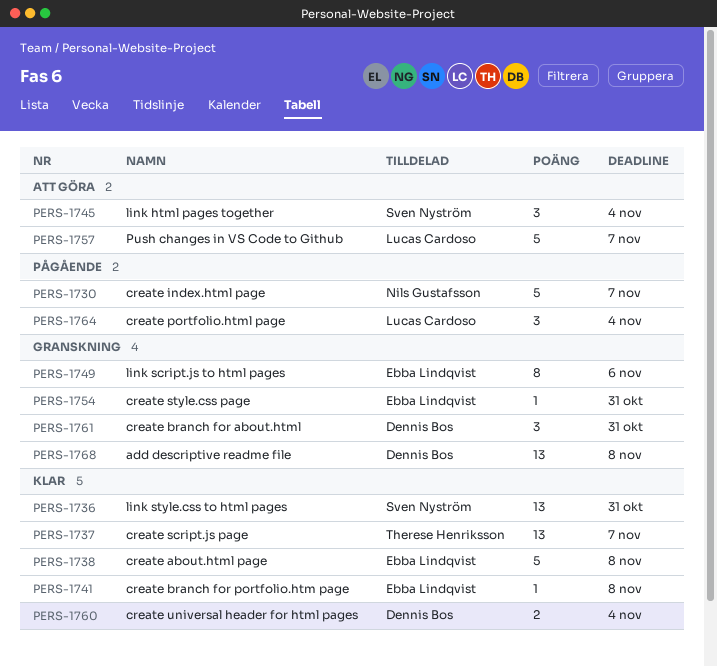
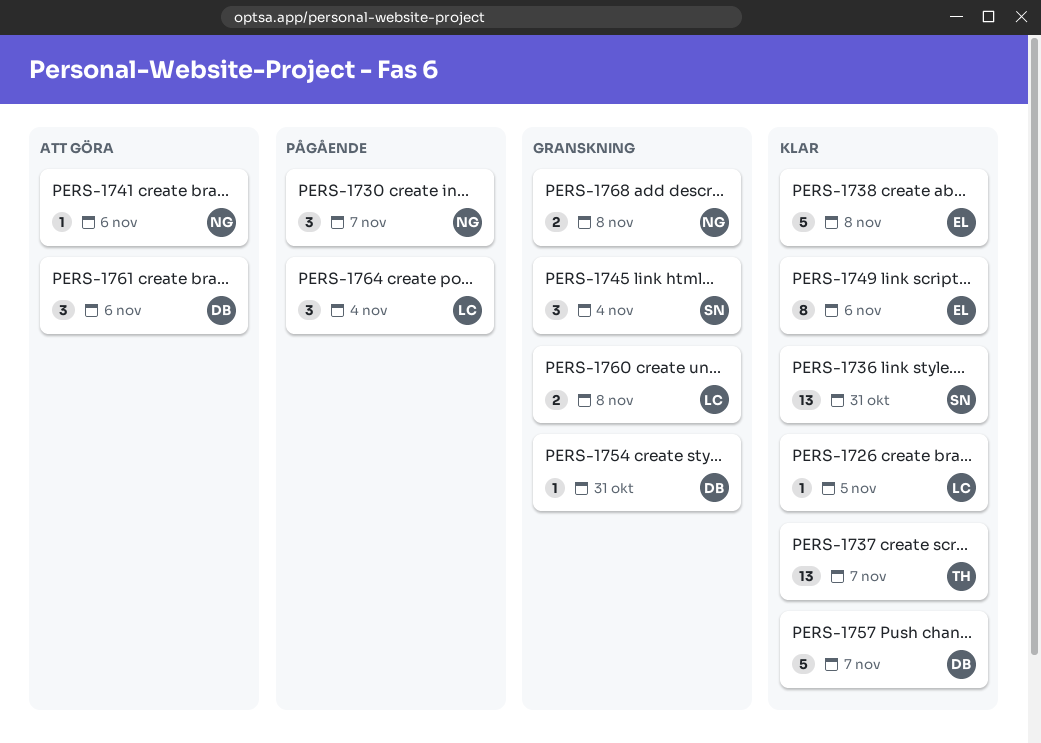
PERS-1726: none -> present
PERS-1730, estimate: 5 -> 3
PERS-1741, status: Klar -> Att göra
PERS-1741, owner: Ebba Lindqvist -> Nils Gustafsson
PERS-1741, due: Nov 8 -> Nov 6
PERS-1745, status: Att göra -> Granskning
PERS-1749, status: Granskning -> Klar
PERS-1754, owner: Ebba Lindqvist -> Dennis Bos
PERS-1757, status: Att göra -> Klar
PERS-1757, owner: Lucas Cardoso -> Dennis Bos
PERS-1760, status: Klar -> Granskning
PERS-1760, owner: Dennis Bos -> Lucas Cardoso
PERS-1760, due: Nov 4 -> Nov 8
PERS-1761, status: Granskning -> Att göra
PERS-1761, due: Oct 31 -> Nov 6
PERS-1768, owner: Dennis Bos -> Nils Gustafsson
PERS-1768, estimate: 13 -> 2

